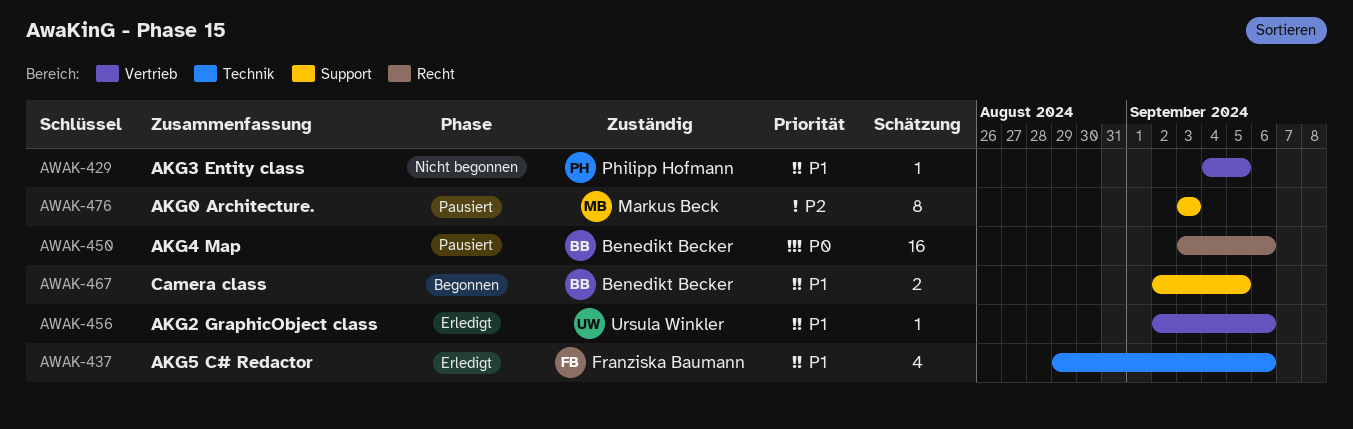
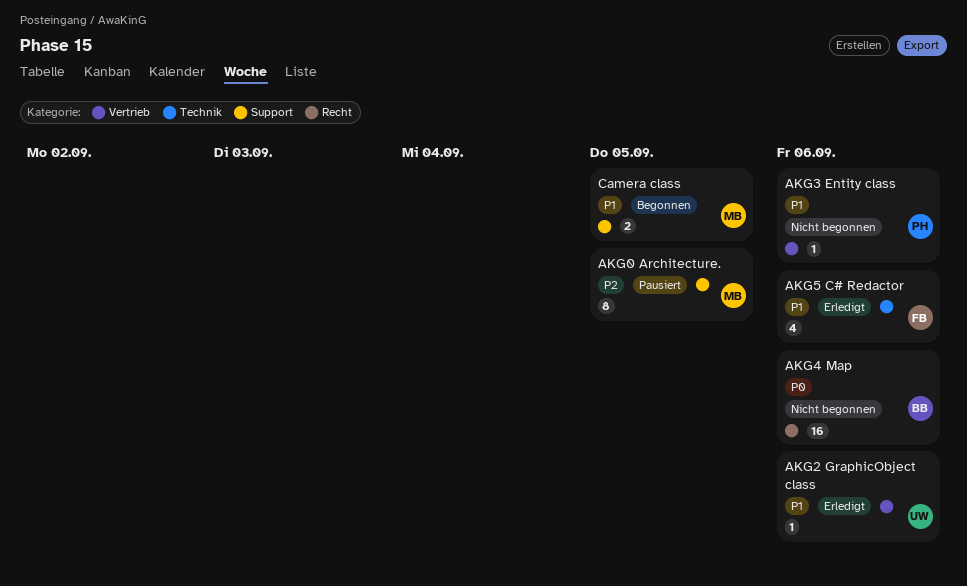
AKG0 Architecture., due: Sep 3 -> Sep 5
AKG3 Entity class, due: Sep 5 -> Sep 6
AKG4 Map, status: Pausiert -> Nicht begonnen
Camera class, owner: Benedikt Becker -> Markus Beck

